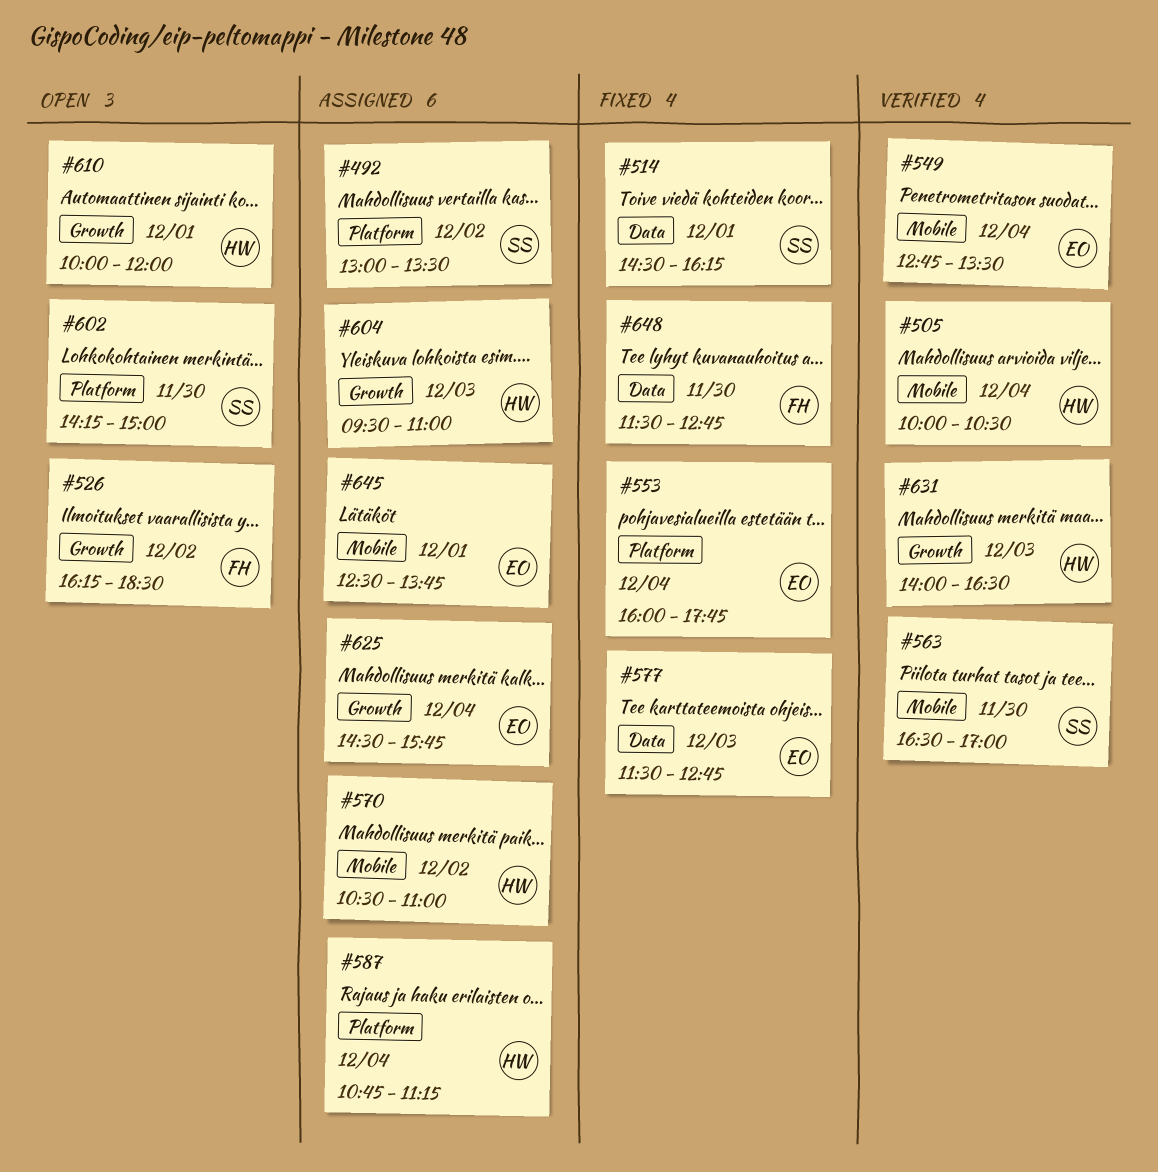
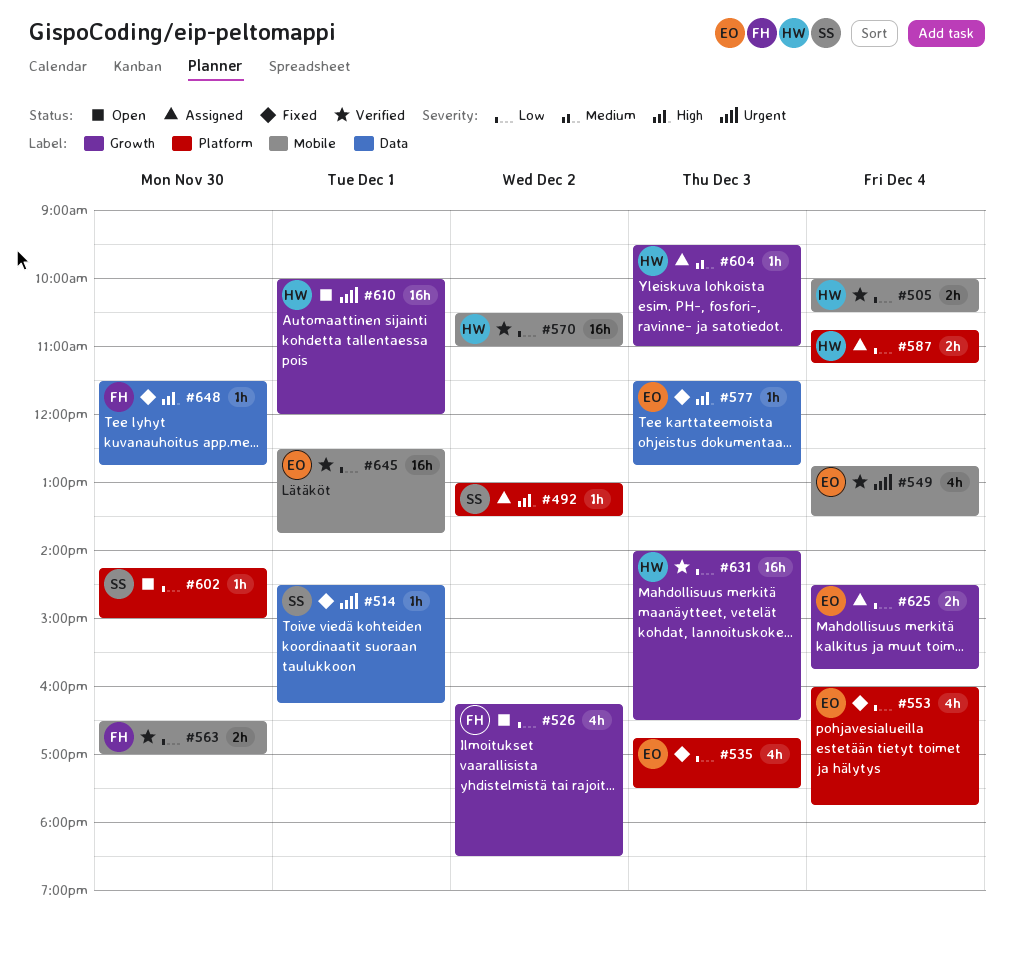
#535: none -> present
#563, owner: SS -> FH
#570, status: Assigned -> Verified
#645, status: Assigned -> Verified

